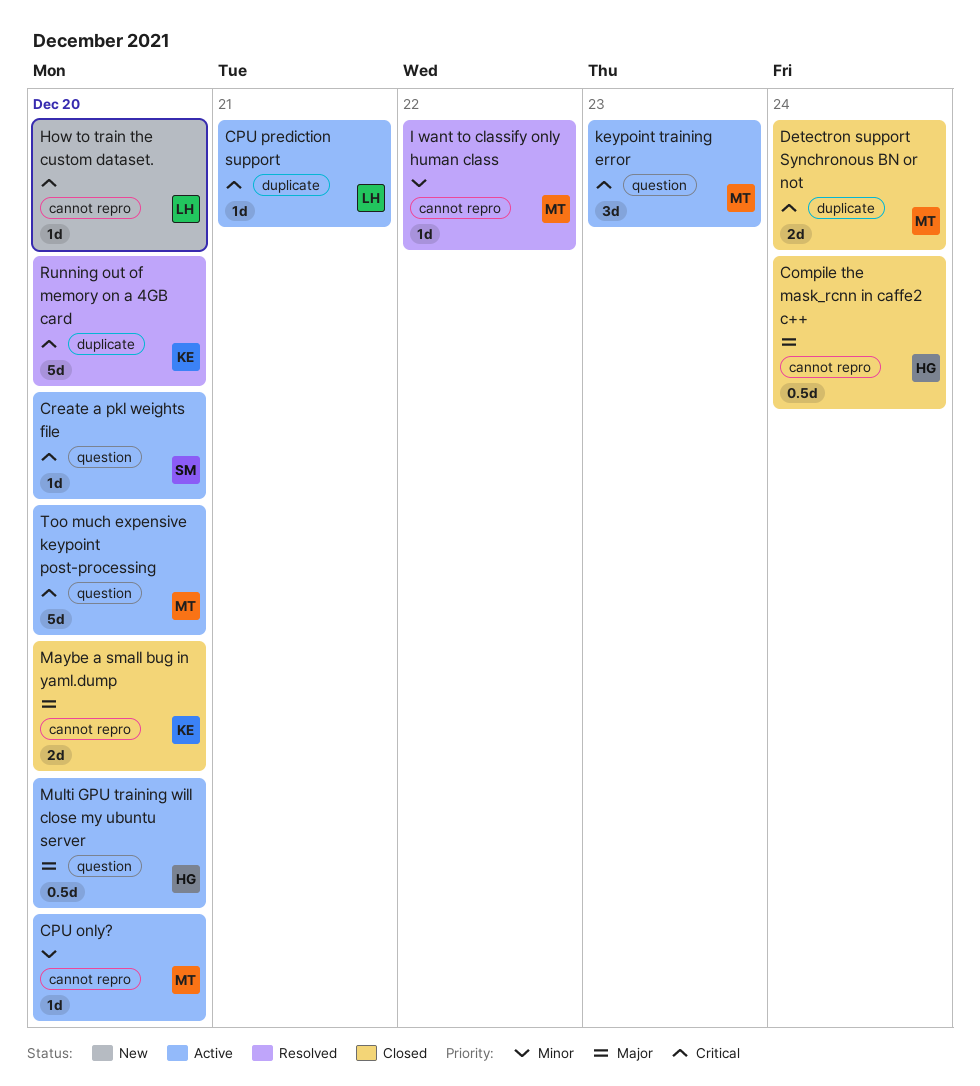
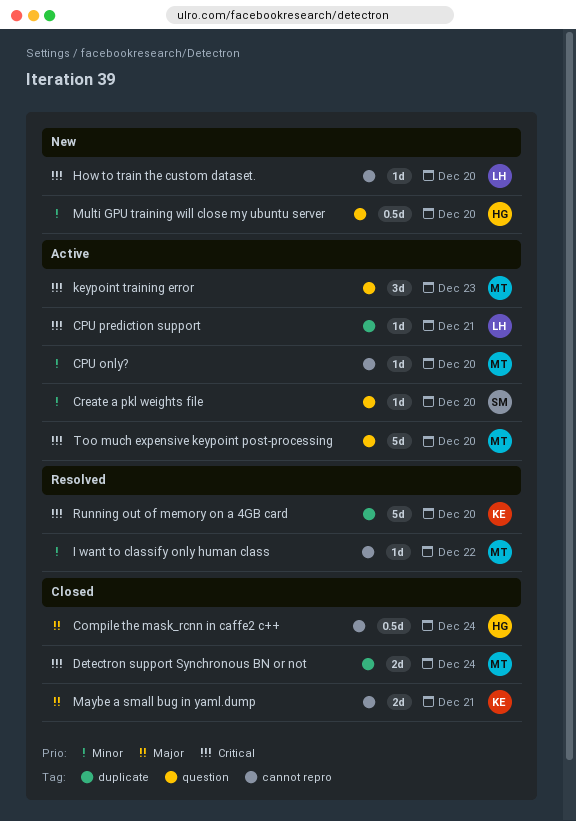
Create a pkl weights file, priority: Critical -> Minor
Maybe a small bug in yaml.dump, due: Dec 20 -> Dec 21
Multi GPU training will close my ubuntu server, status: Active -> New
Multi GPU training will close my ubuntu server, priority: Major -> Minor

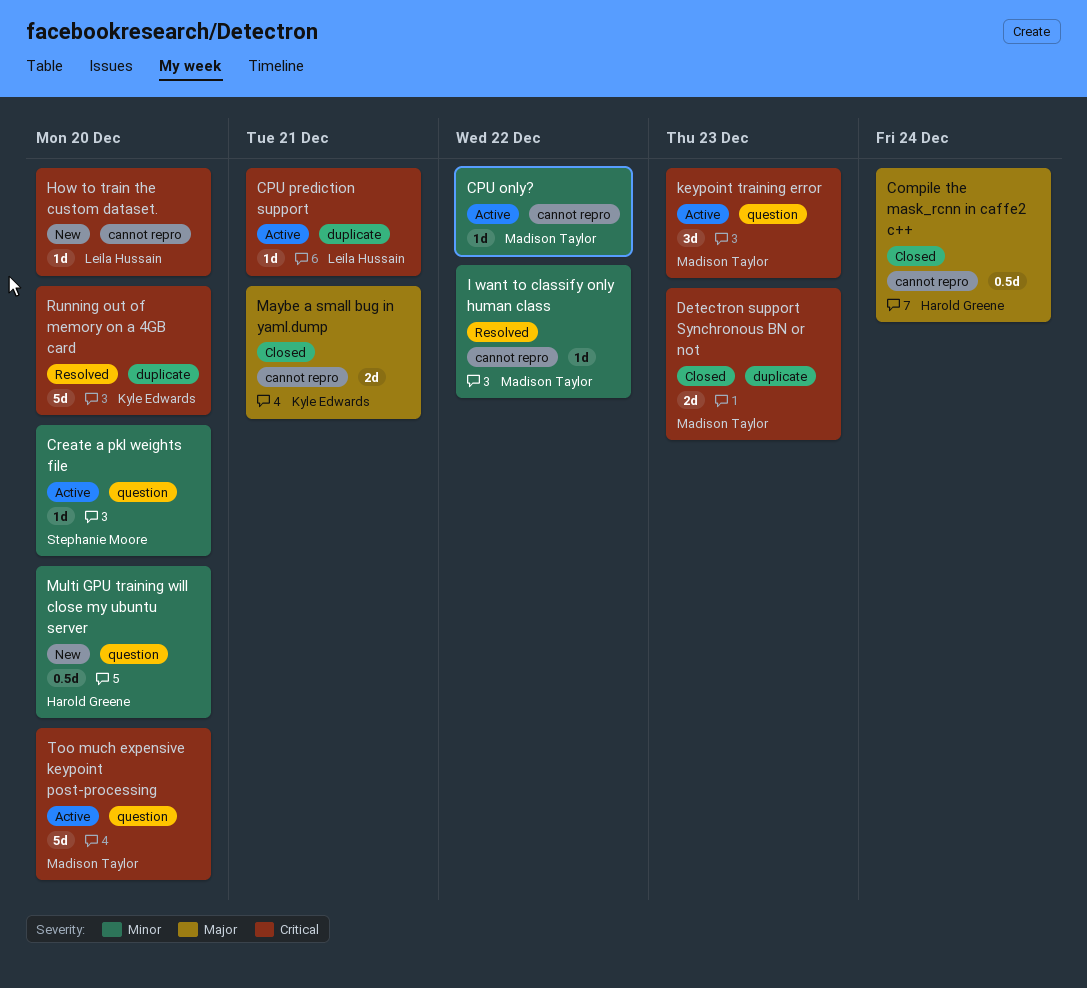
CPU only?, due: Dec 20 -> Dec 22
Detectron support Synchronous BN or not, due: Dec 24 -> Dec 23

